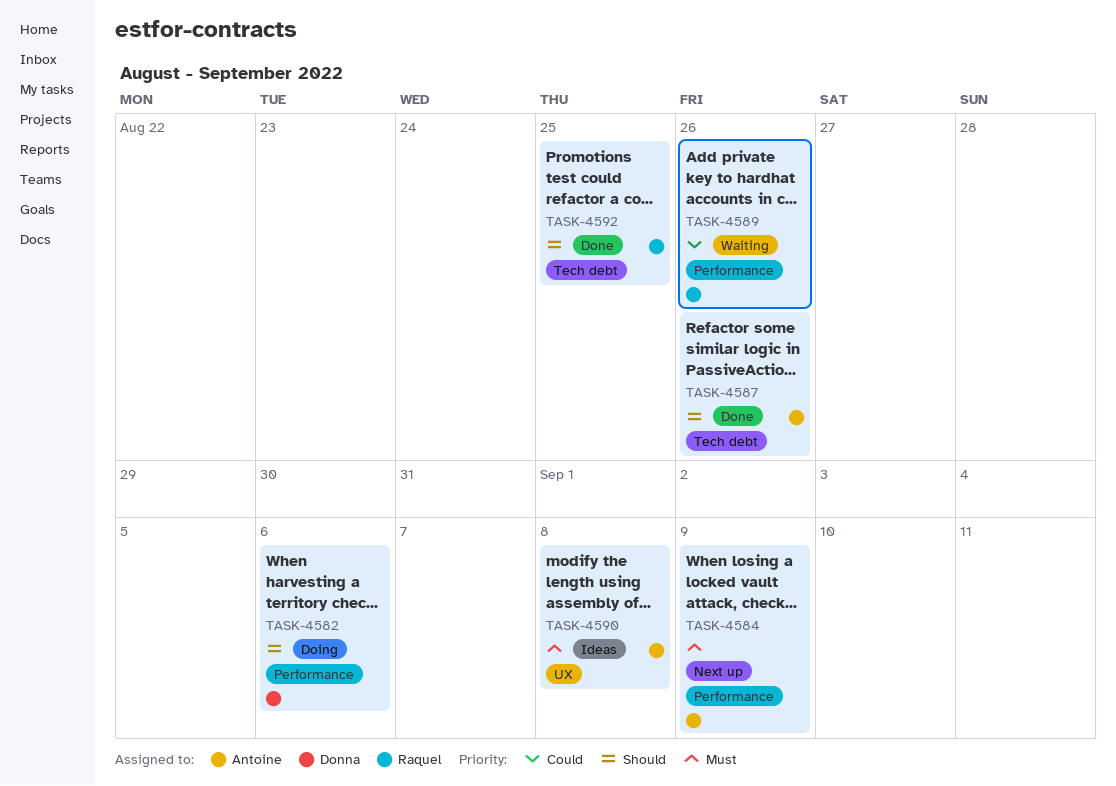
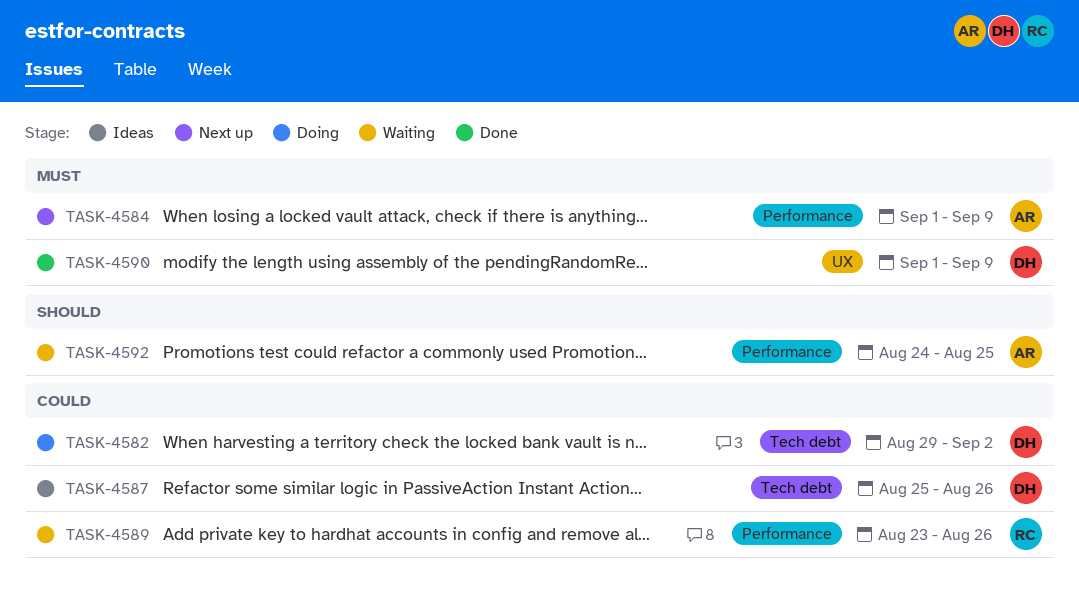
TASK-4582, priority: Should -> Could
TASK-4582, label: Performance -> Tech debt
TASK-4582, due: Sep 6 -> Sep 2
TASK-4587, status: Done -> Ideas
TASK-4587, owner: Antoine -> Donna
TASK-4587, priority: Should -> Could
TASK-4590, status: Ideas -> Done
TASK-4590, owner: Antoine -> Donna
TASK-4590, due: Sep 8 -> Sep 9
TASK-4592, status: Done -> Waiting
TASK-4592, owner: Raquel -> Antoine
TASK-4592, label: Tech debt -> Performance

